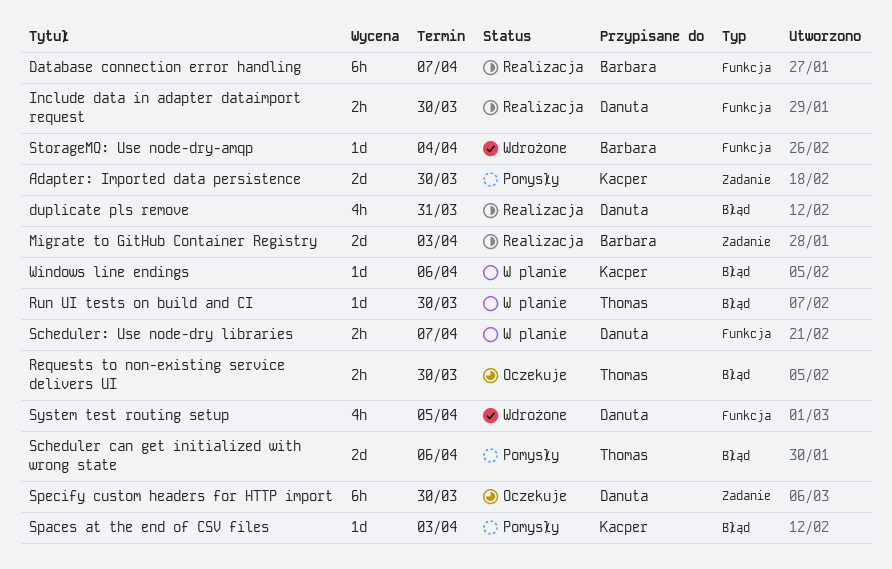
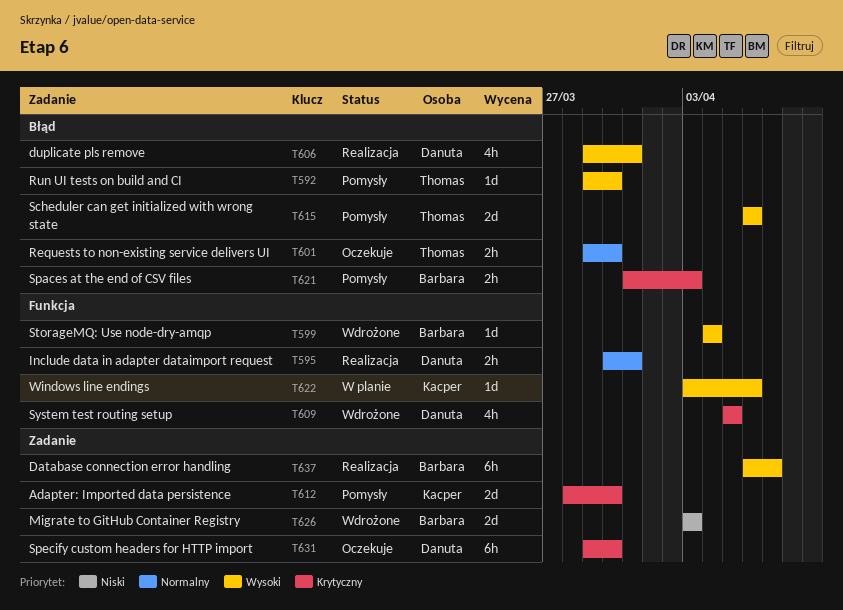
Database connection error handling, label: Funkcja -> Zadanie
Include data in adapter dataimport request, due: Mar 30 -> Mar 31
Migrate to GitHub Container Registry, status: Realizacja -> Wdrożone
Run UI tests on build and CI, status: W planie -> Pomysły
Scheduler: Use node-dry libraries: present -> none
Spaces at the end of CSV files, owner: Kacper -> Barbara
Spaces at the end of CSV files, estimate: 1d -> 2h
Windows line endings, label: Błąd -> Funkcja

